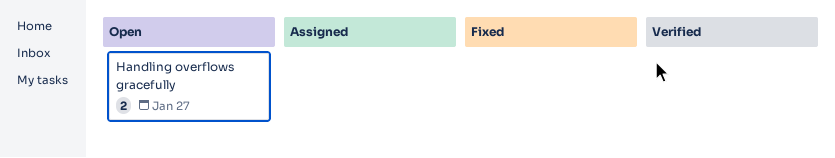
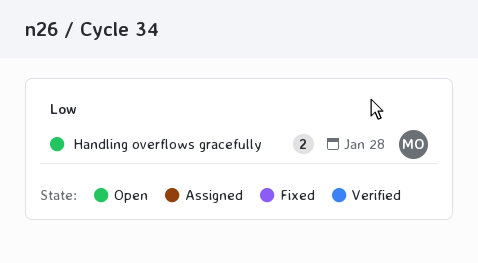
Handling overflows gracefully, due: Jan 27 -> Jan 28

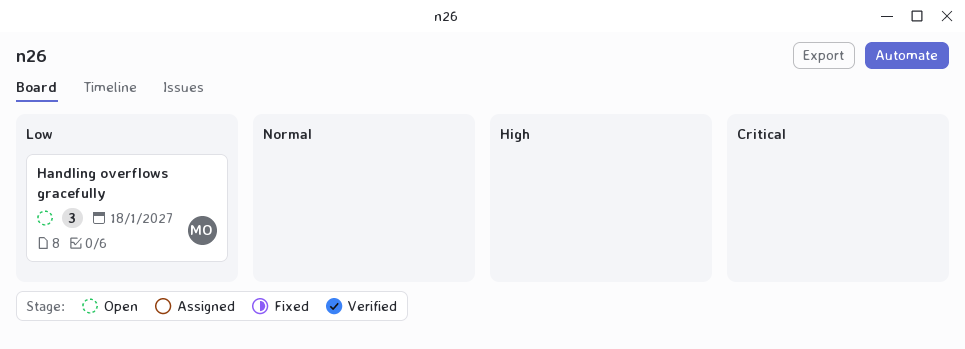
Handling overflows gracefully, estimate: 2 -> 3
Handling overflows gracefully, due: Jan 28 -> Jan 18

